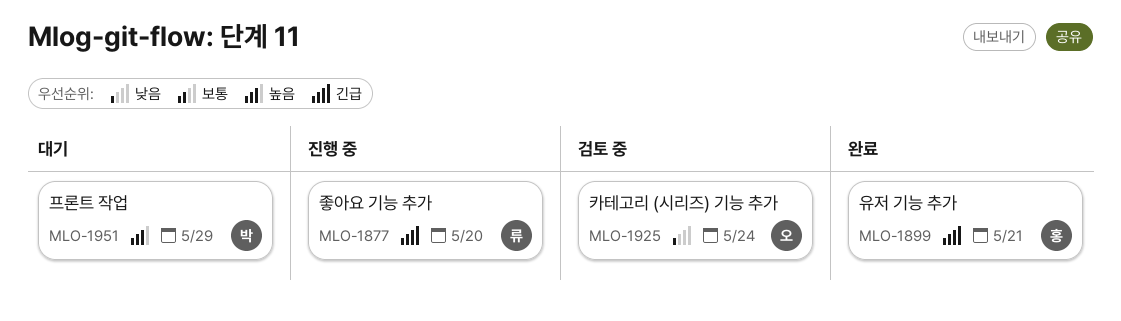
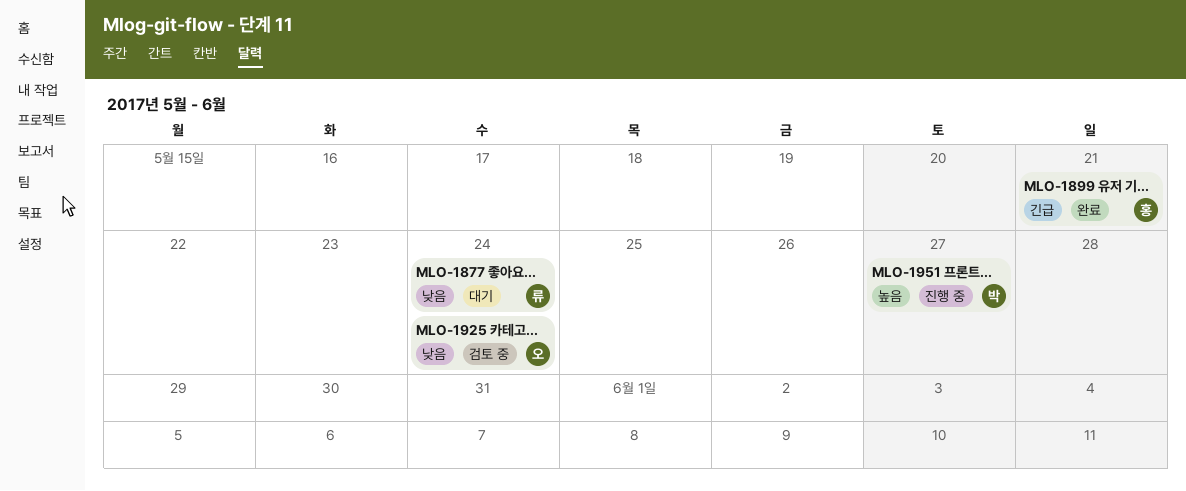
MLO-1877, status: 진행 중 -> 대기
MLO-1877, priority: 긴급 -> 낮음
MLO-1877, due: May 20 -> May 24
MLO-1951, status: 대기 -> 진행 중
MLO-1951, due: May 29 -> May 27

